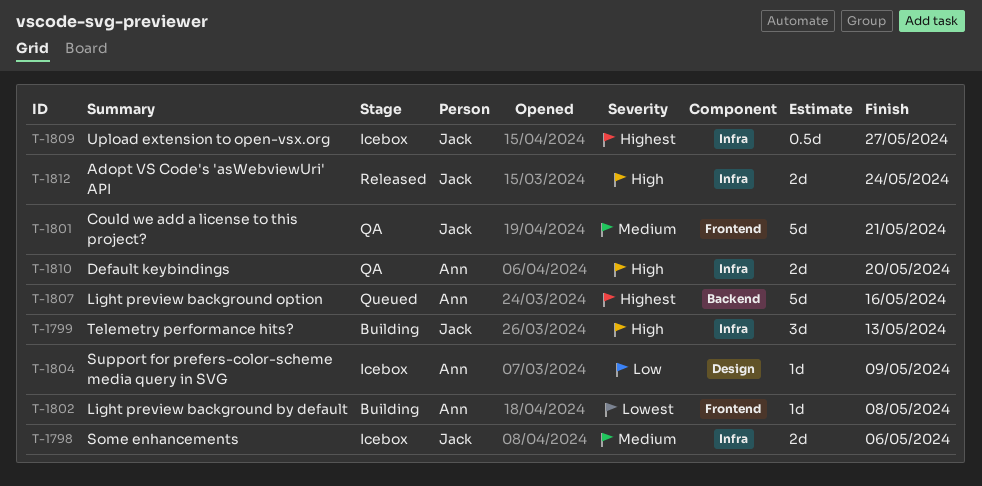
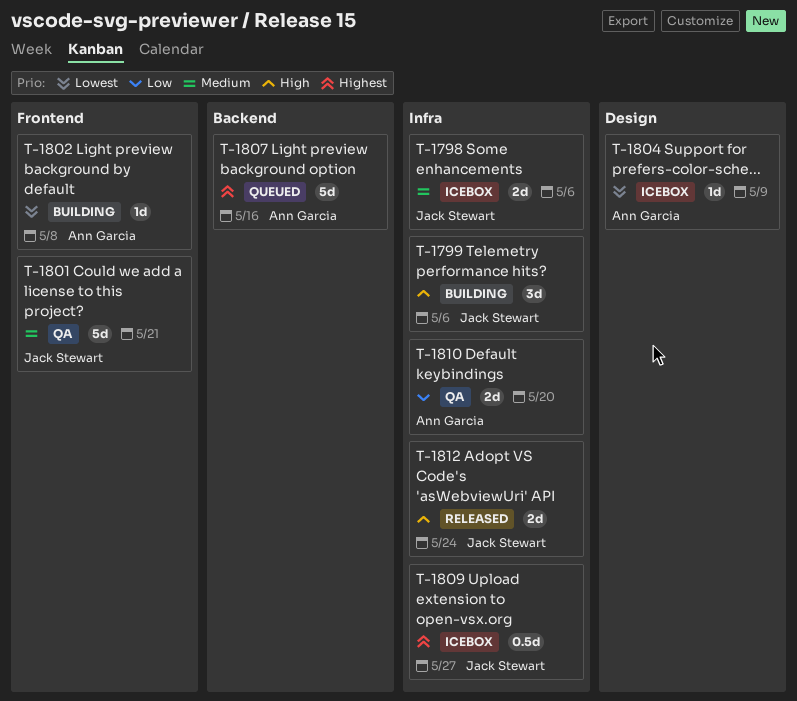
T-1799, due: May 13 -> May 6
T-1804, priority: Low -> Lowest
T-1810, priority: High -> Low

